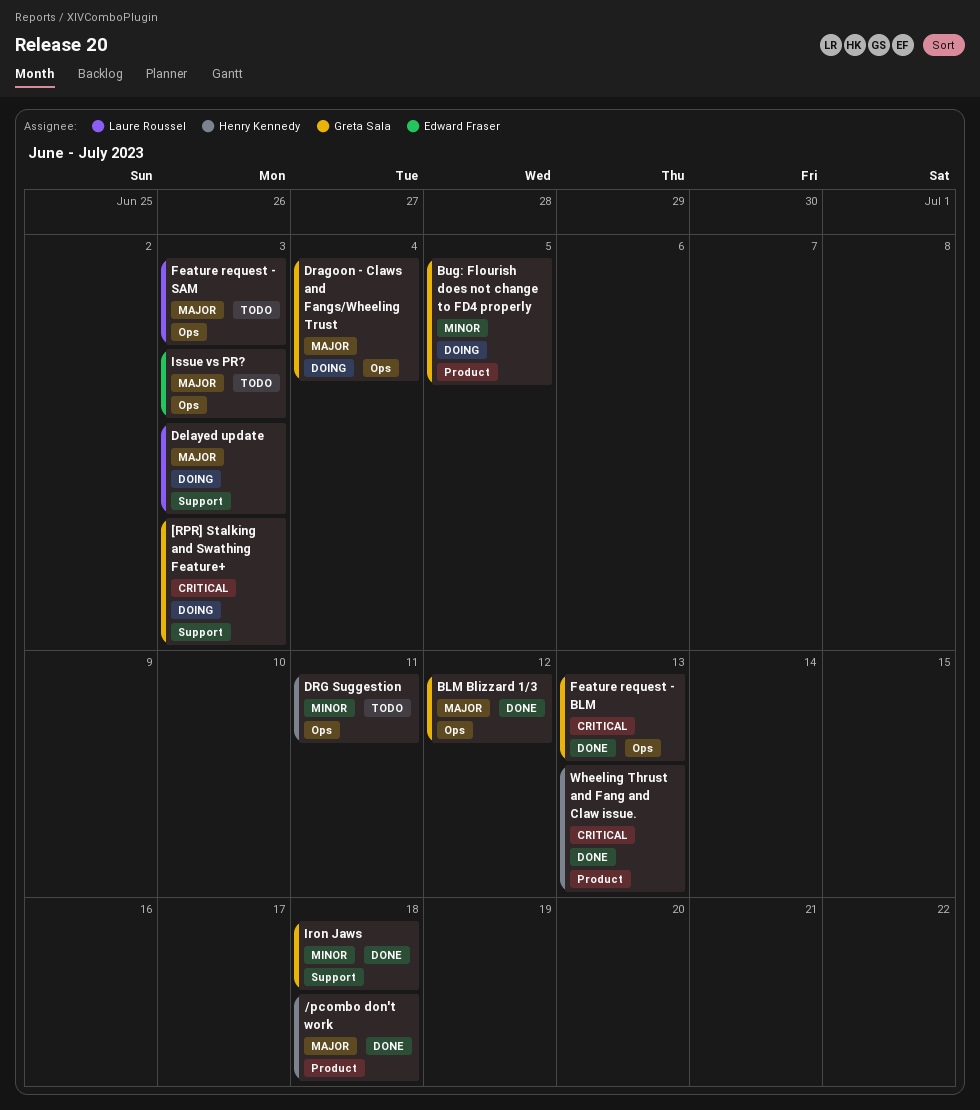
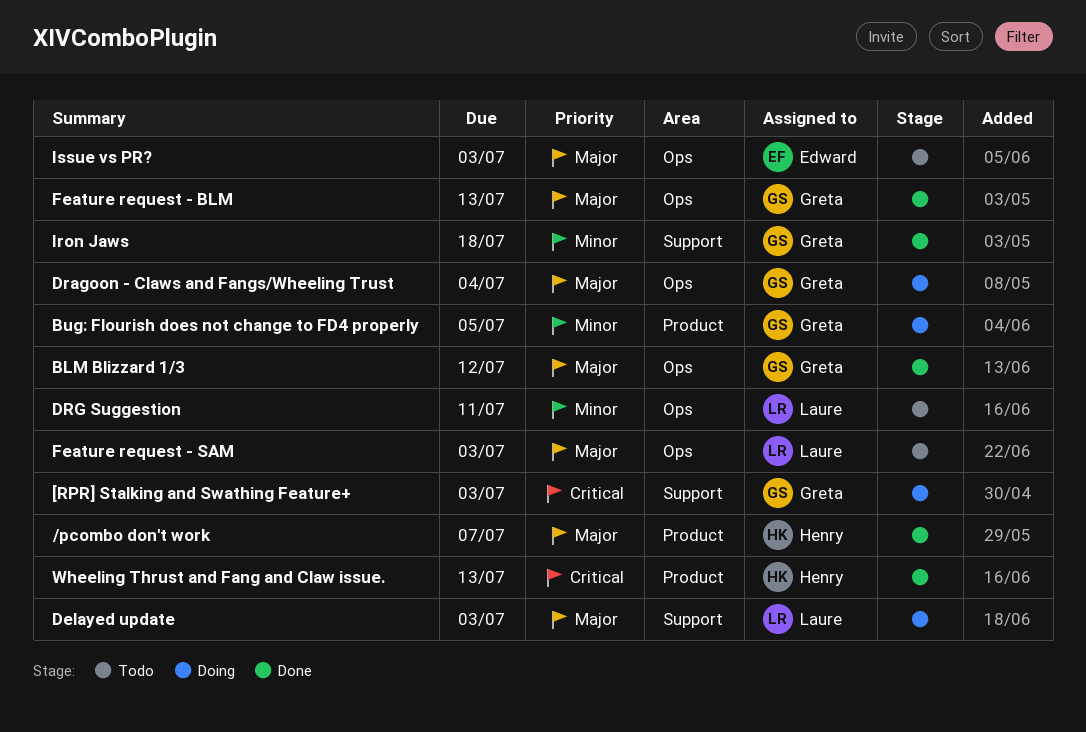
/pcombo don't work, due: Jul 18 -> Jul 7
DRG Suggestion, owner: Henry Kennedy -> Laure Roussel
Feature request - BLM, priority: Critical -> Major

